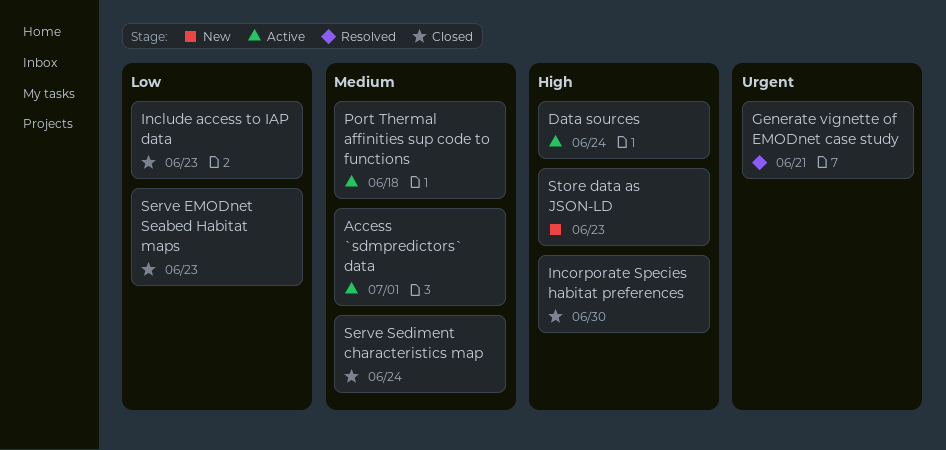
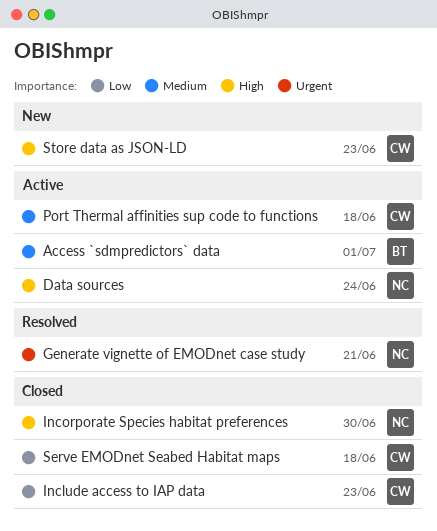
Serve EMODnet Seabed Habitat maps, due: Jun 23 -> Jun 18
Serve Sediment characteristics map: present -> none

